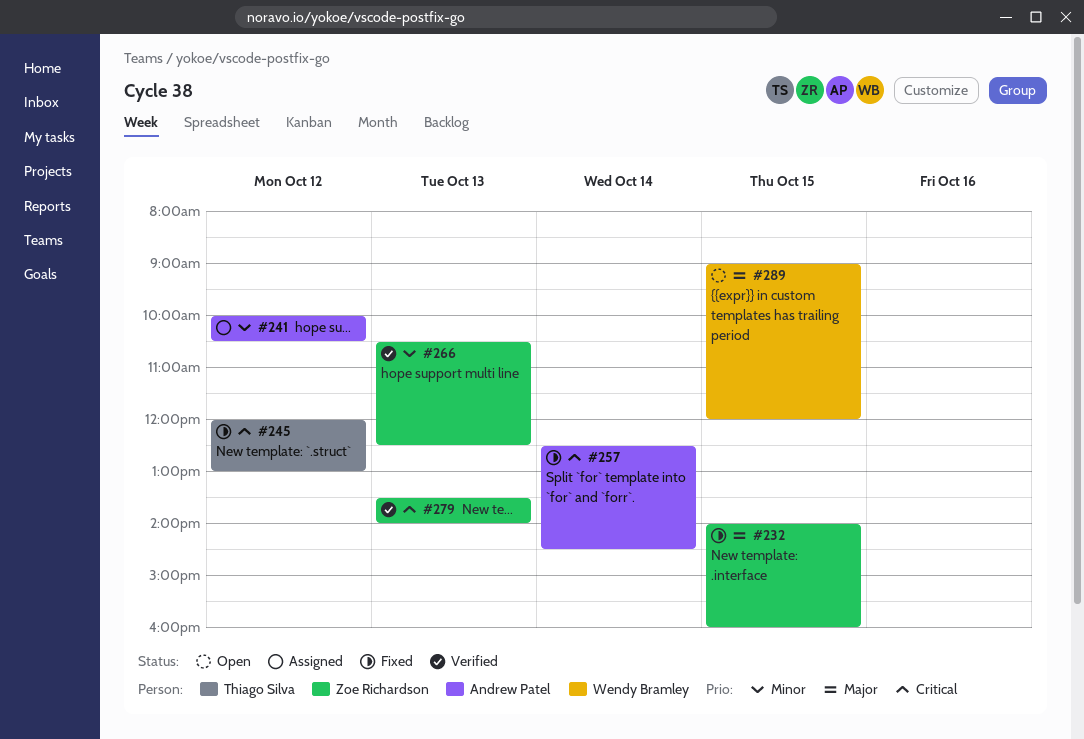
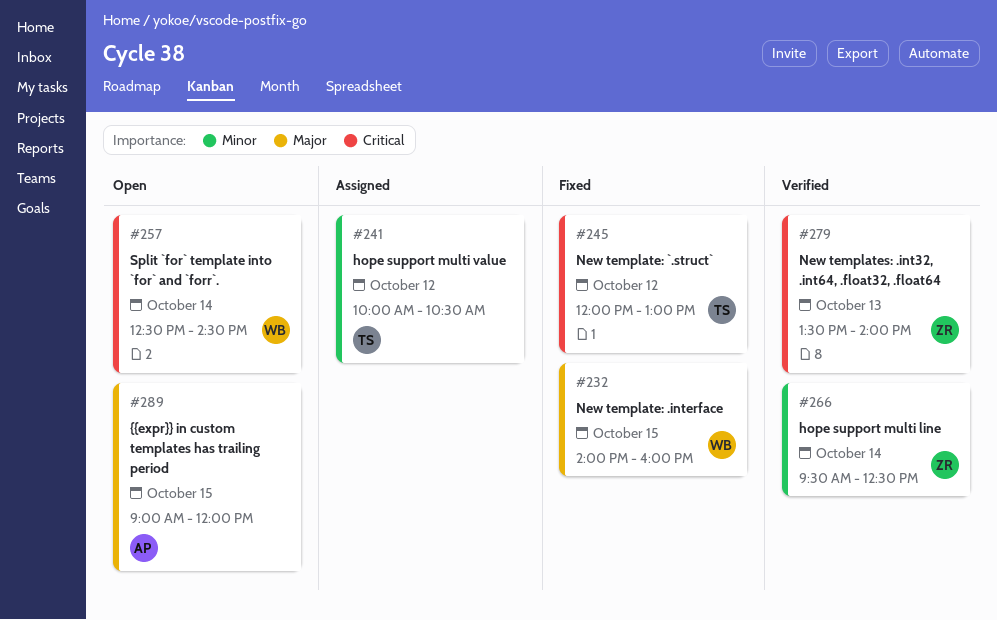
#232, owner: Zoe Richardson -> Wendy Bramley
#241, owner: Andrew Patel -> Thiago Silva
#257, status: Fixed -> Open
#257, owner: Andrew Patel -> Wendy Bramley
#266, day: Oct 13 -> Oct 14
#266, begins: 10:30 -> 09:30
#289, owner: Wendy Bramley -> Andrew Patel

